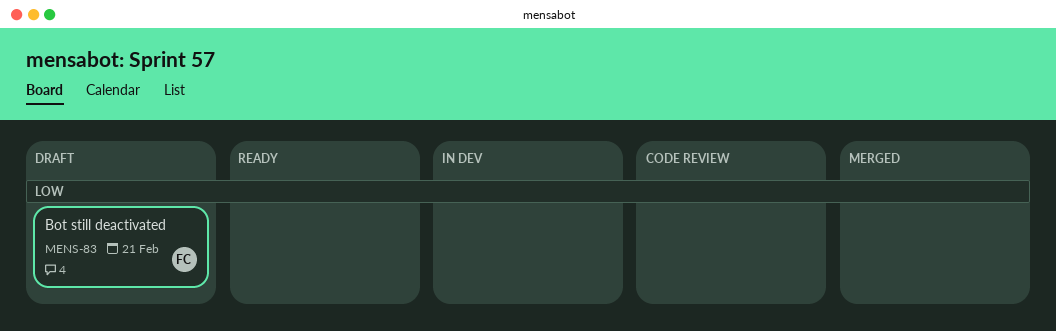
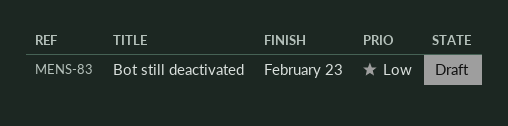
MENS-83, due: Feb 21 -> Feb 23

